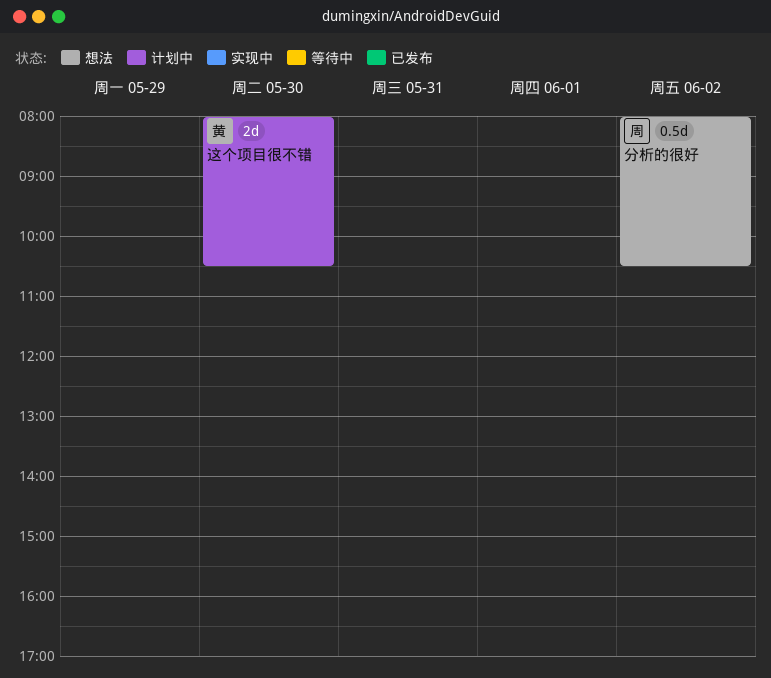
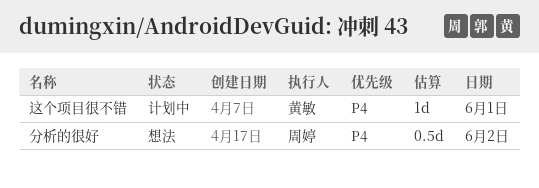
这个项目很不错, estimate: 2d -> 1d
这个项目很不错, day: May 30 -> Jun 1

